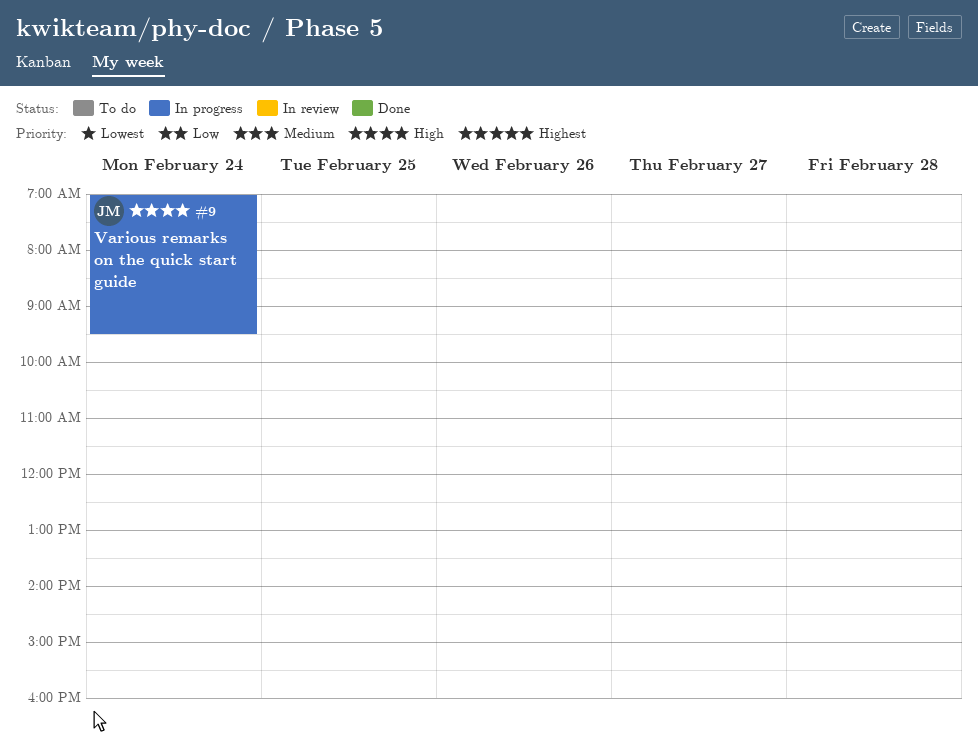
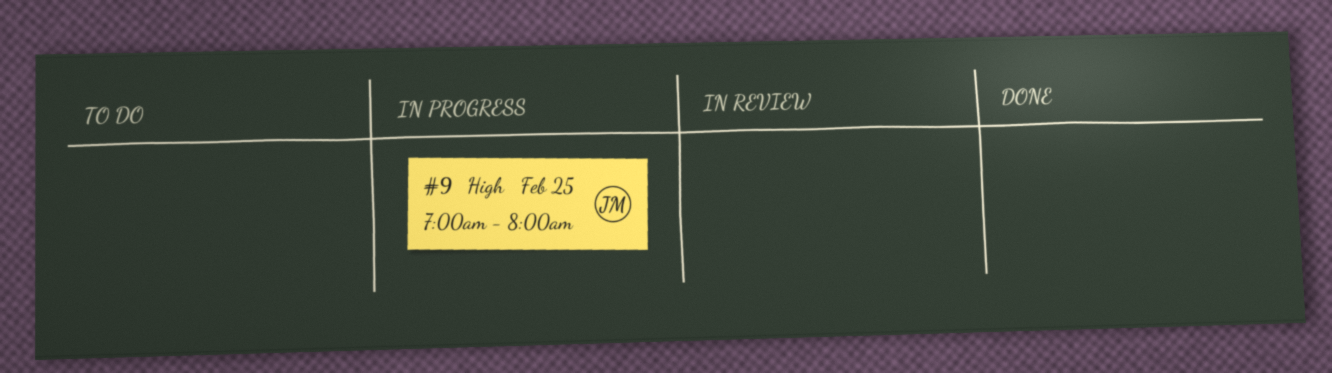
#9, day: Feb 24 -> Feb 25
#9, ends: 09:30 -> 08:00

